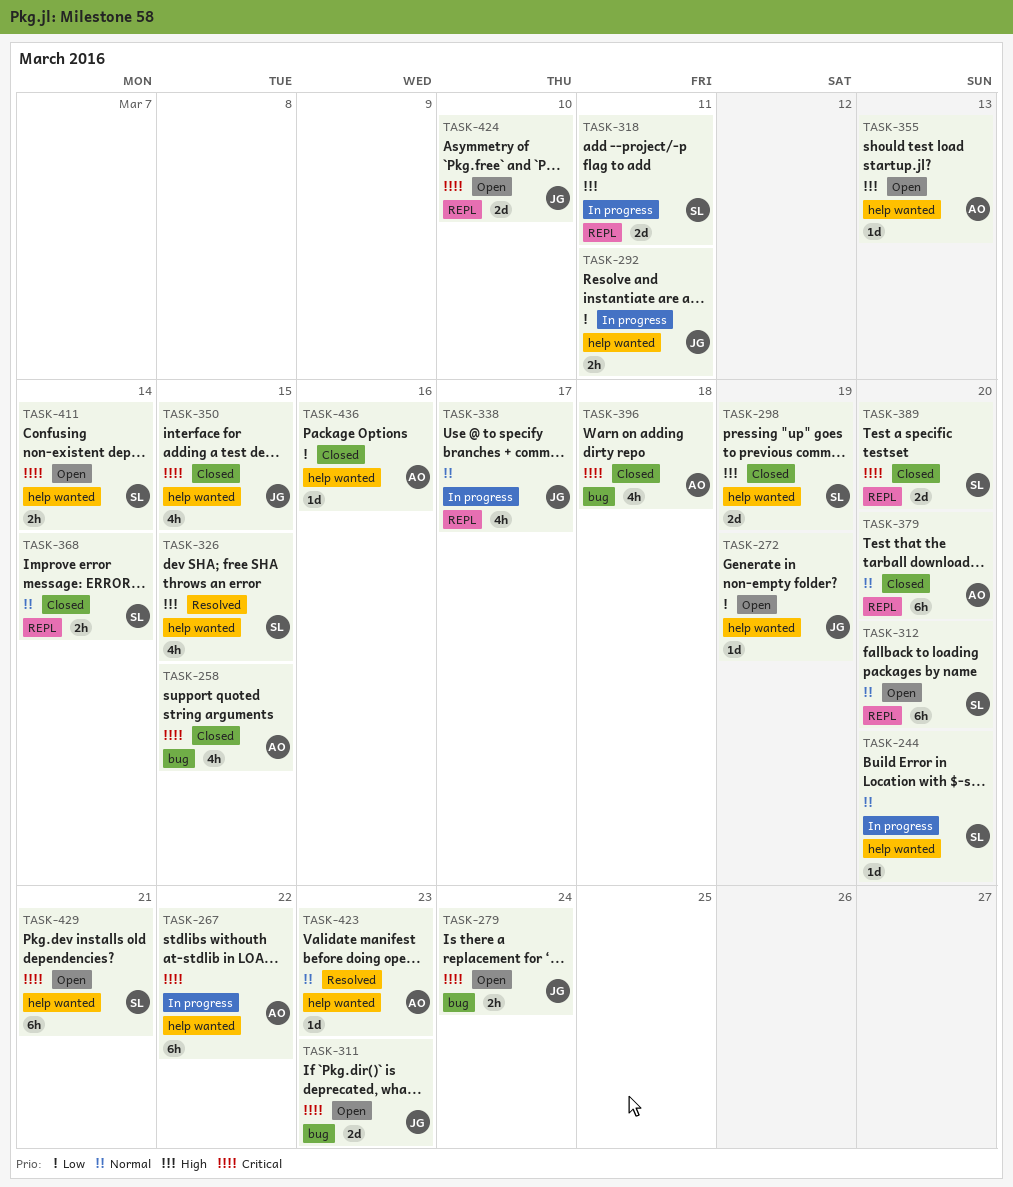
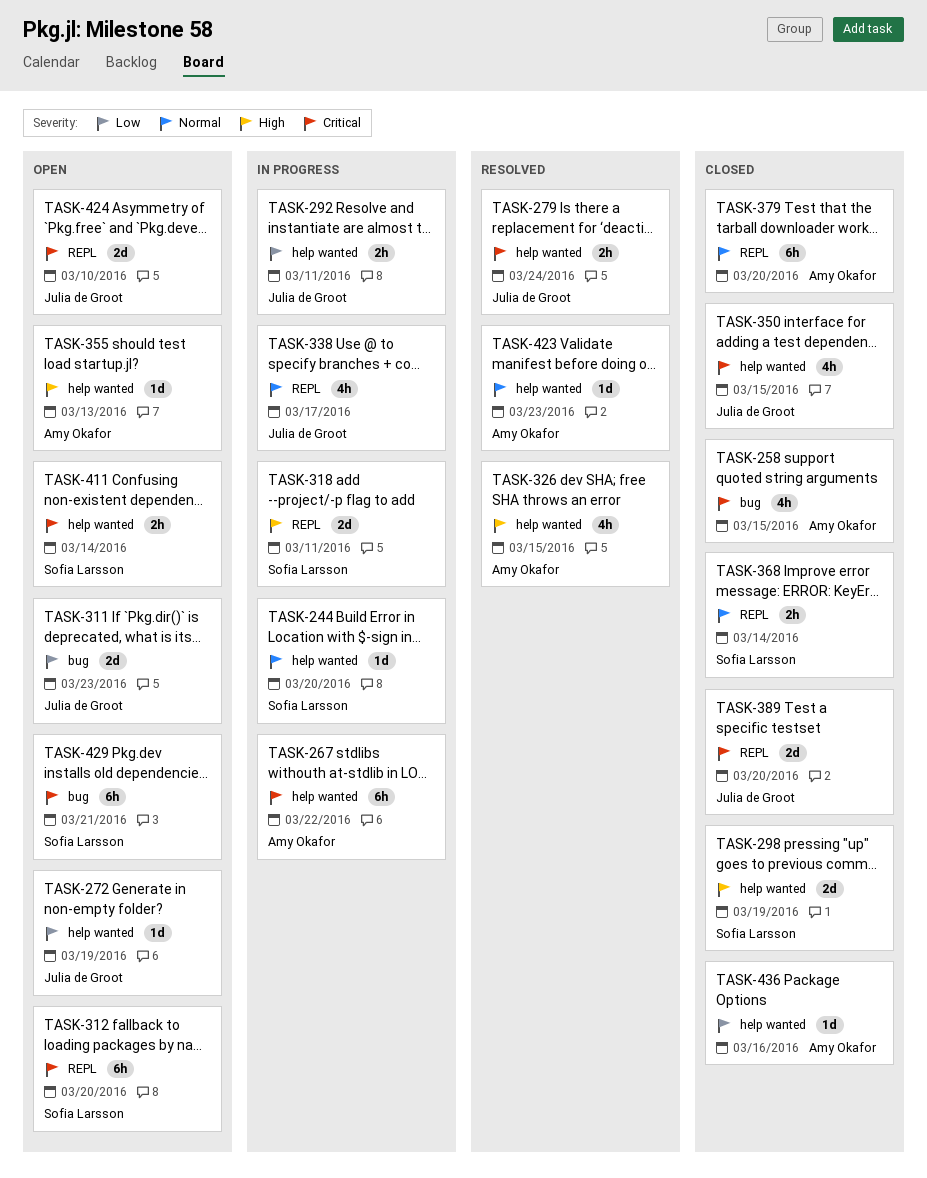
TASK-279, status: Open -> Resolved
TASK-279, label: bug -> help wanted
TASK-311, priority: Critical -> Low
TASK-312, priority: Normal -> Critical
TASK-326, owner: Sofia Larsson -> Amy Okafor
TASK-389, owner: Sofia Larsson -> Julia de Groot
TASK-396: present -> none
TASK-429, label: help wanted -> bug

